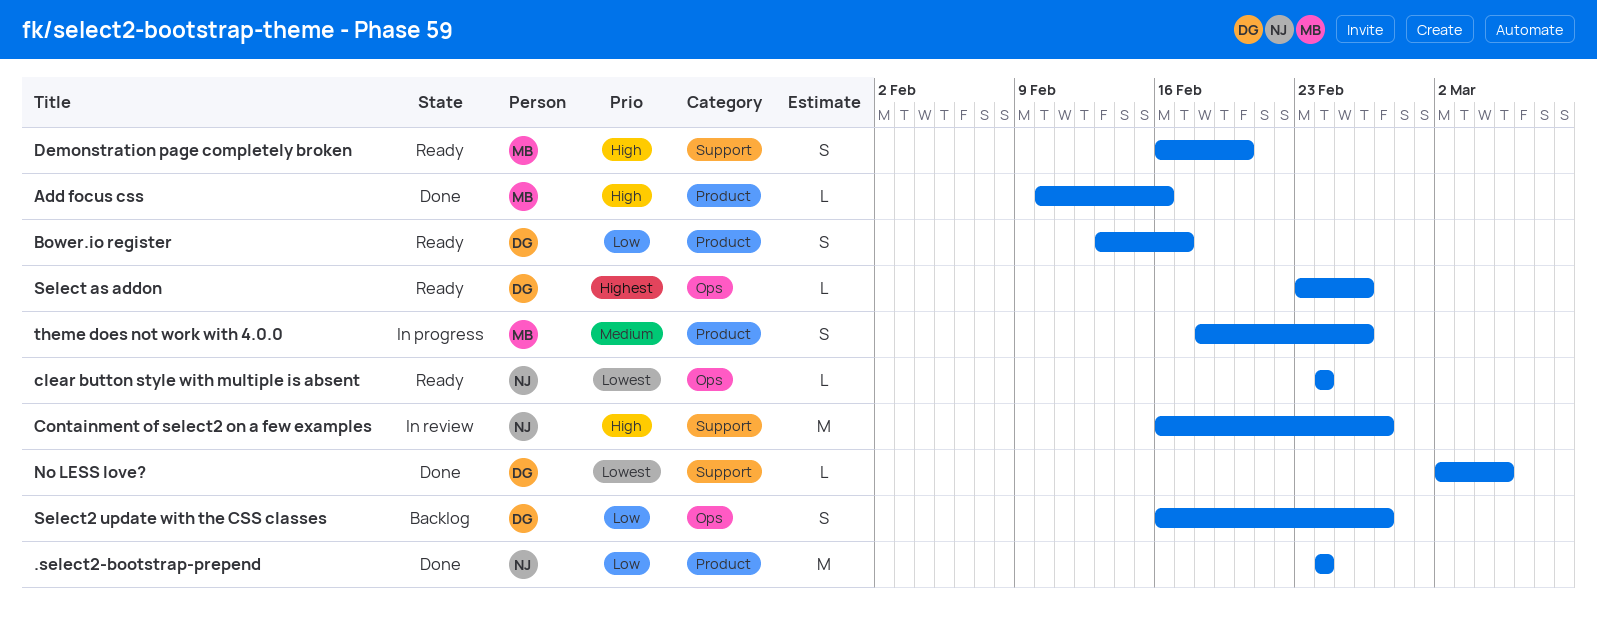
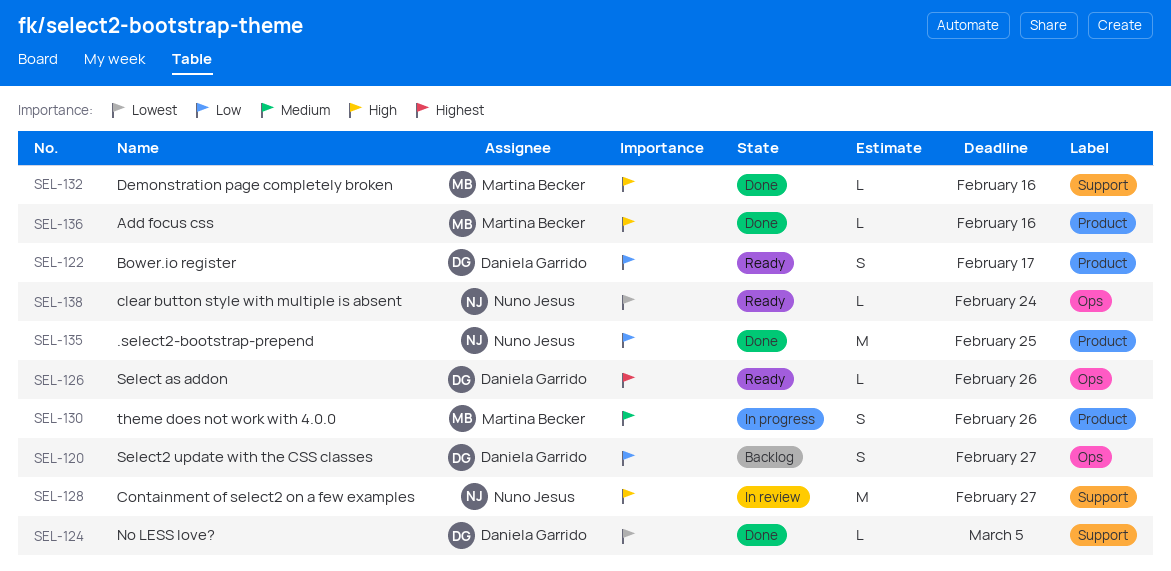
.select2-bootstrap-prepend, due: Feb 24 -> Feb 25
Demonstration page completely broken, status: Ready -> Done
Demonstration page completely broken, estimate: S -> L
Demonstration page completely broken, due: Feb 20 -> Feb 16

